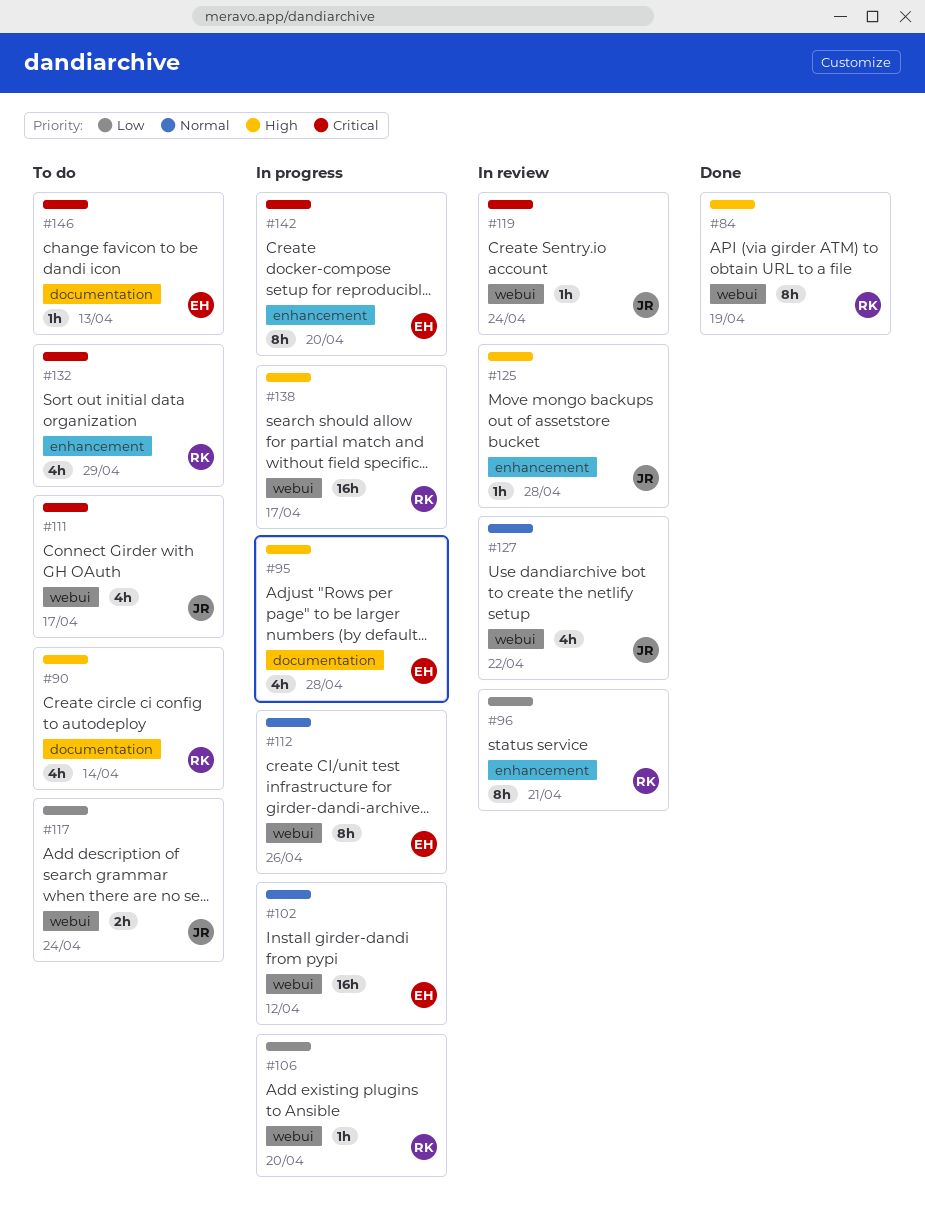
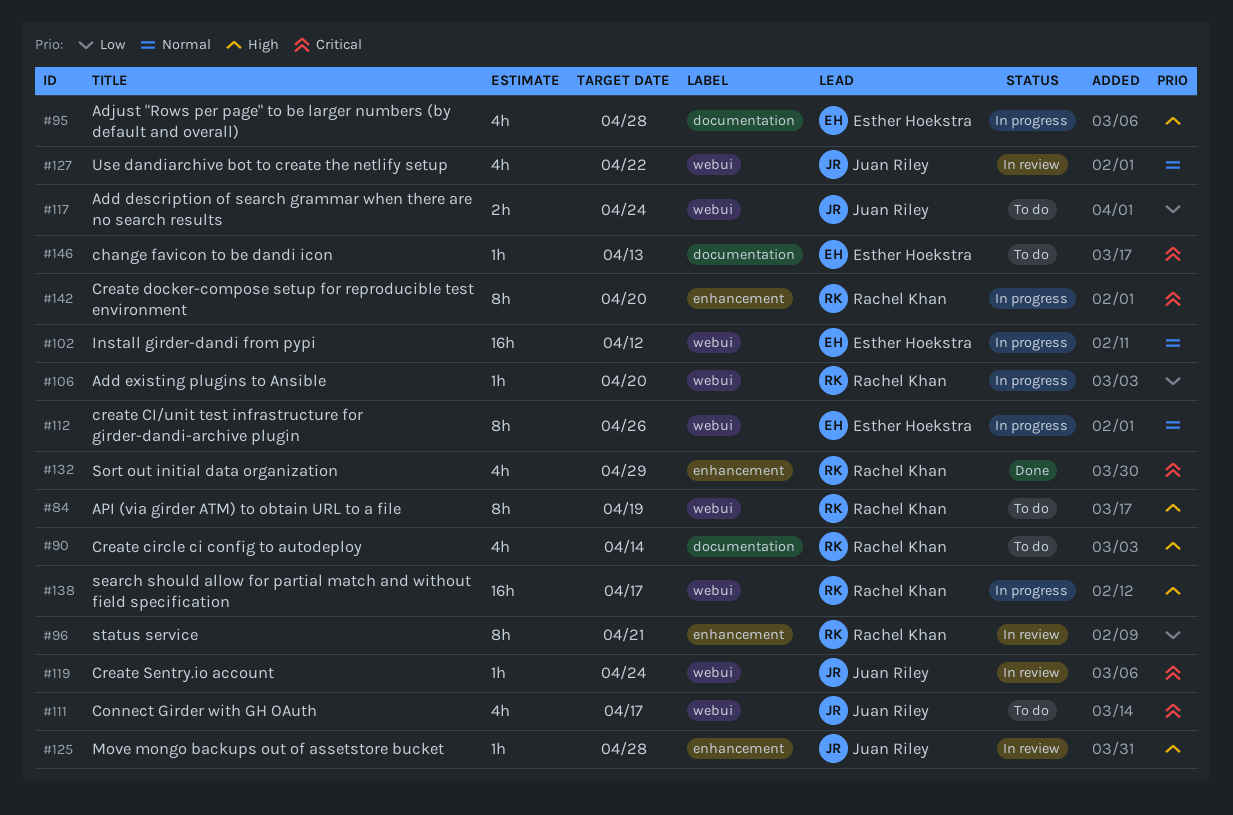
#84, status: Done -> To do
#132, status: To do -> Done
#142, owner: Esther Hoekstra -> Rachel Khan

